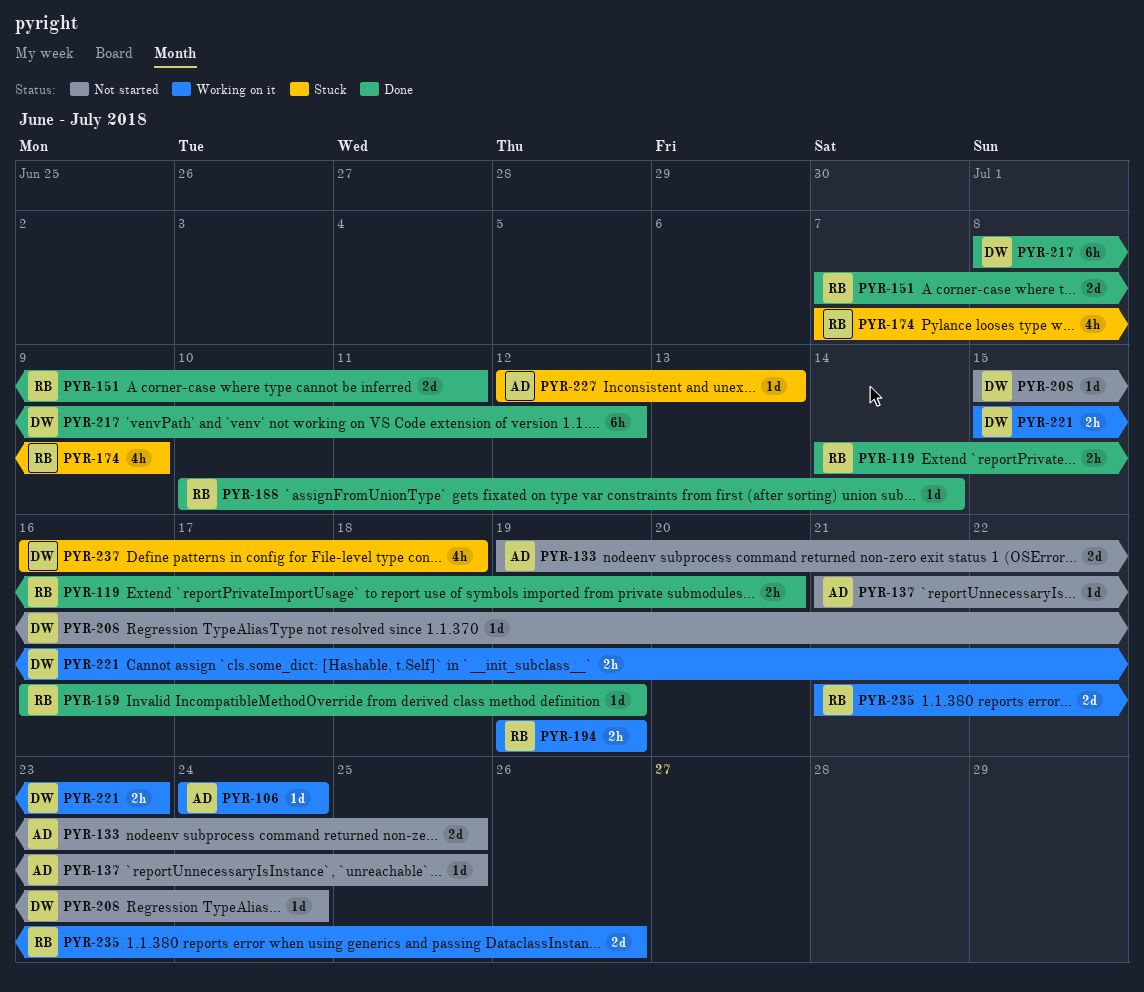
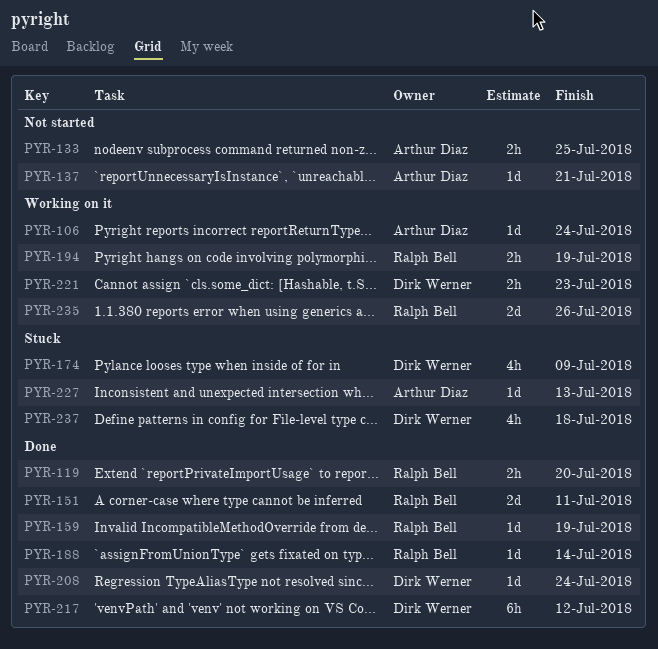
PYR-133, estimate: 2d -> 2h
PYR-137, due: Jul 25 -> Jul 21
PYR-174, owner: Ralph Bell -> Dirk Werner
PYR-208, status: Not started -> Done

